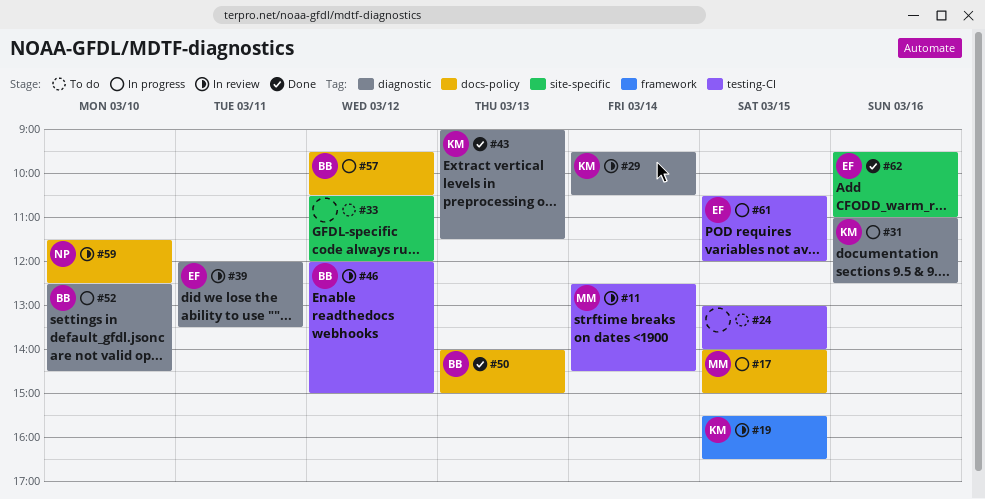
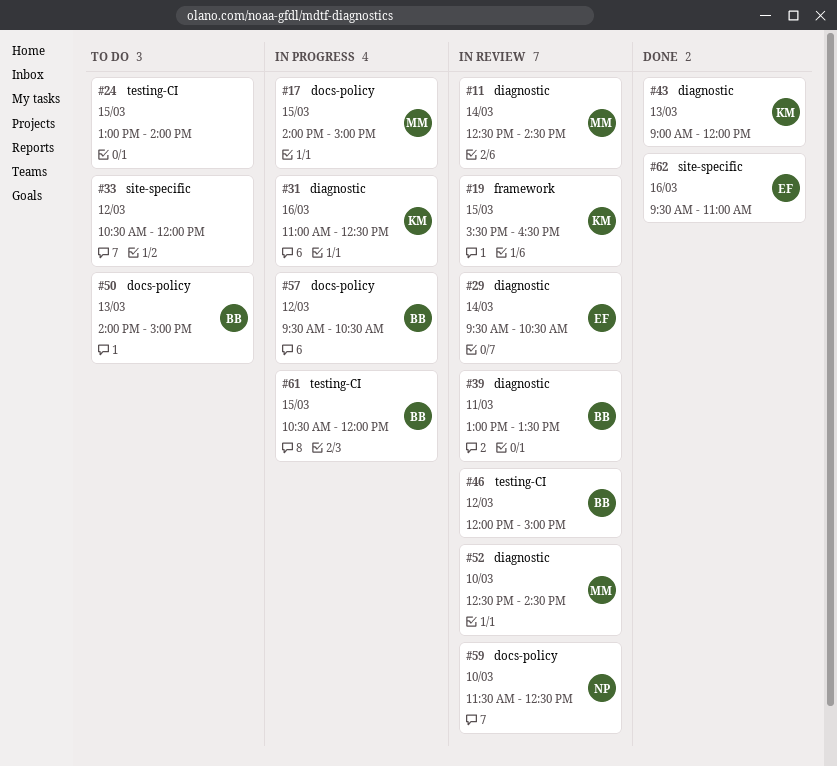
#11, label: testing-CI -> diagnostic
#29, owner: KM -> EF
#39, owner: EF -> BB
#39, begins: 12:00 -> 13:00
#43, ends: 11:30 -> 12:00
#50, status: Done -> To do
#52, status: In progress -> In review
#52, owner: BB -> MM
#61, owner: EF -> BB

